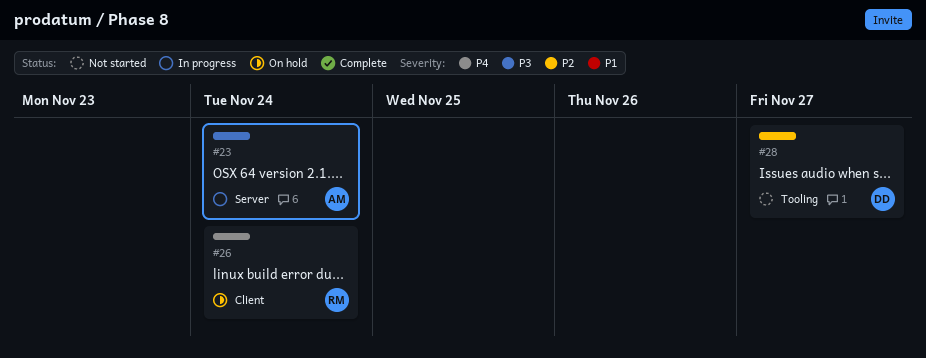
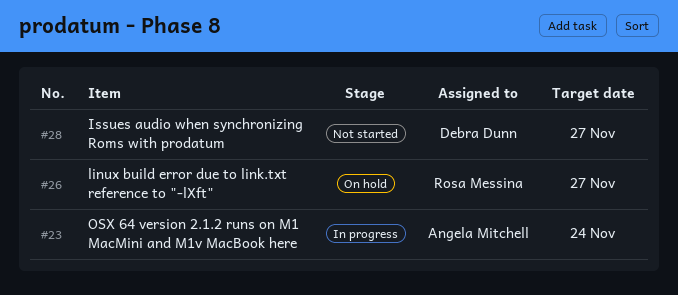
#26, due: Nov 24 -> Nov 27

